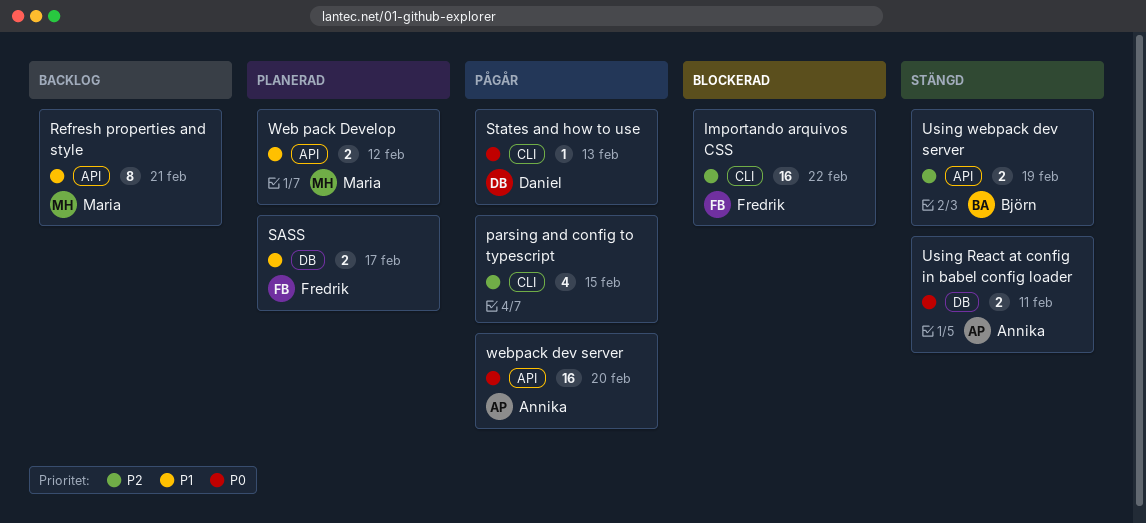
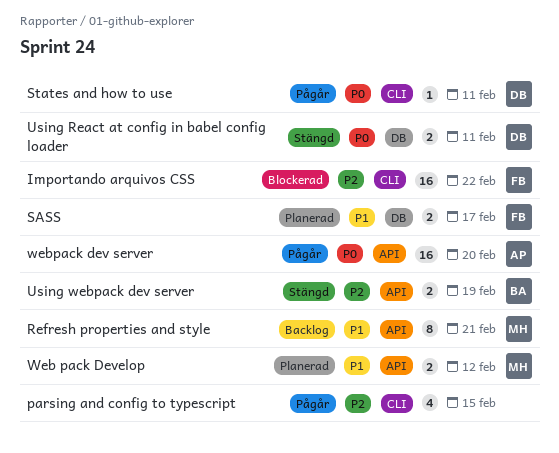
States and how to use, due: Feb 13 -> Feb 11
Using React at config in babel config loader, owner: Annika -> Daniel

